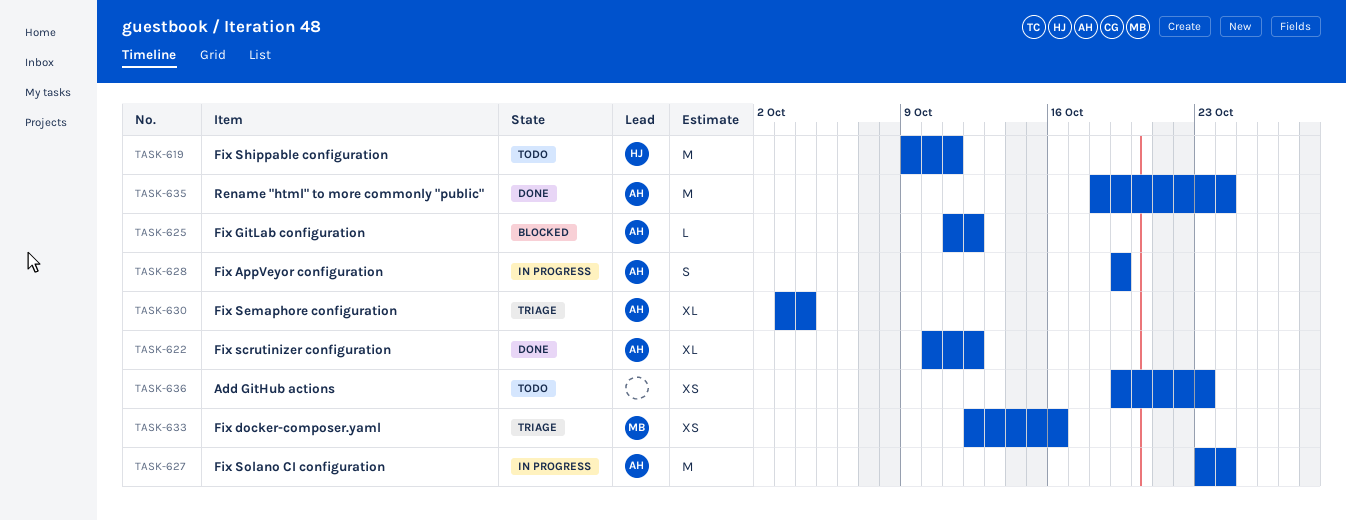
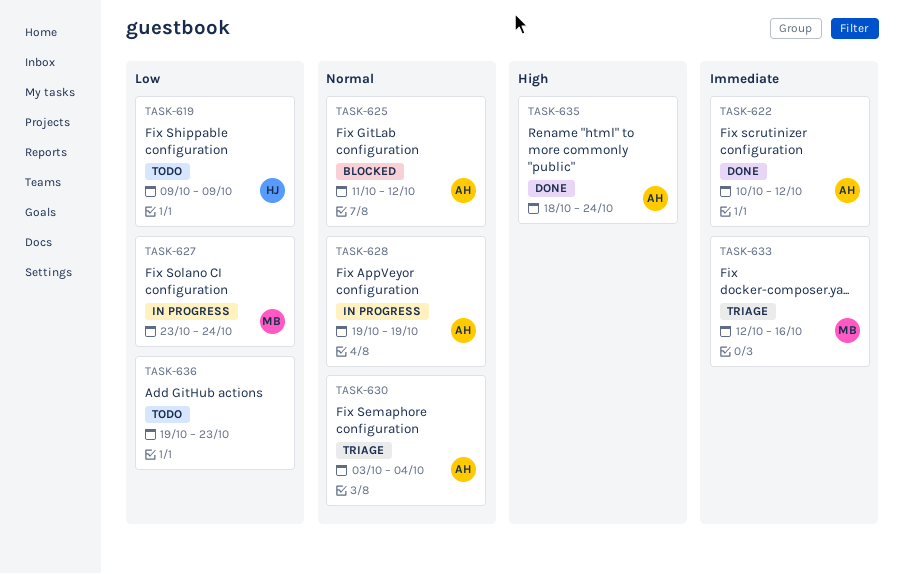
TASK-619, due: Oct 11 -> Oct 9
TASK-627, owner: AH -> MB

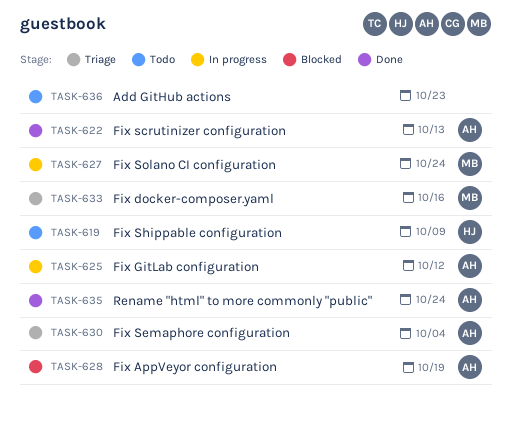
TASK-622, due: Oct 12 -> Oct 13
TASK-625, status: Blocked -> In progress
TASK-628, status: In progress -> Blocked

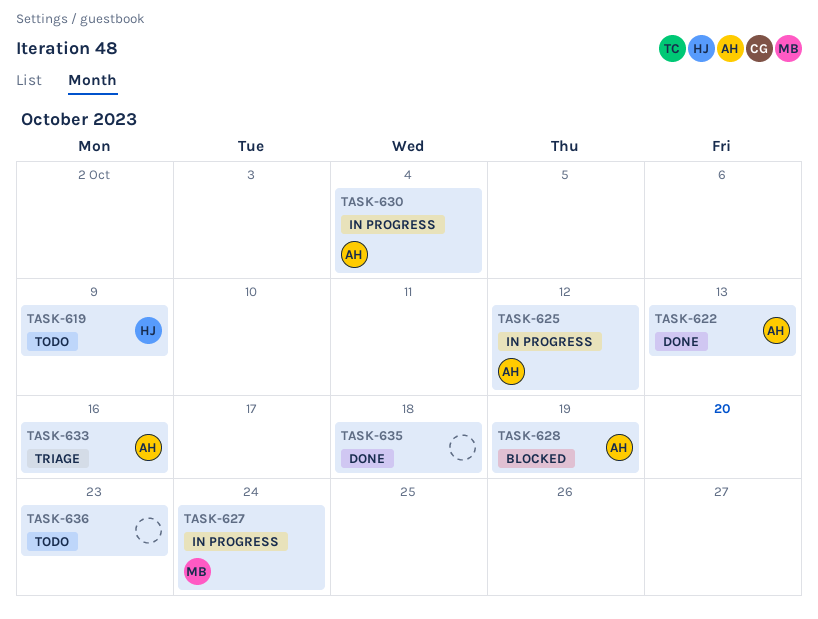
TASK-630, status: Triage -> In progress
TASK-633, owner: MB -> AH
TASK-635, owner: AH -> none
TASK-635, due: Oct 24 -> Oct 18

